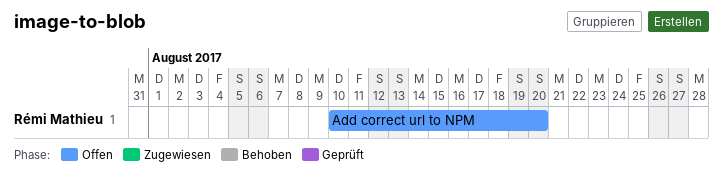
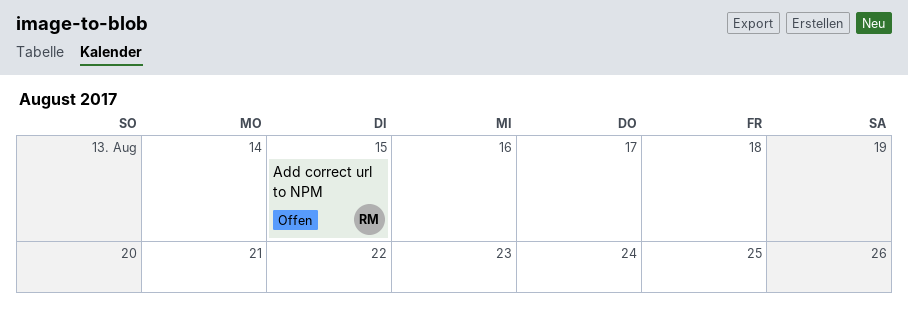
Add correct url to NPM, due: Aug 20 -> Aug 15

